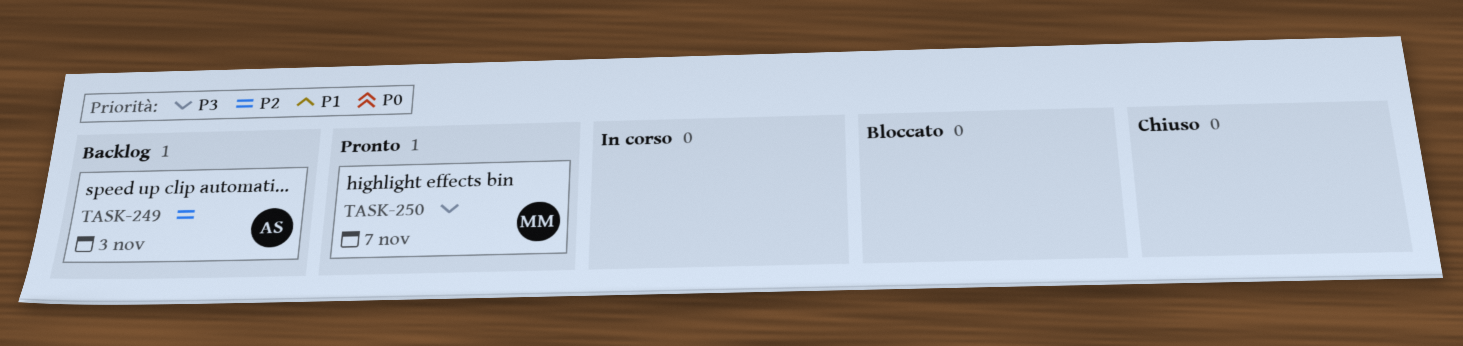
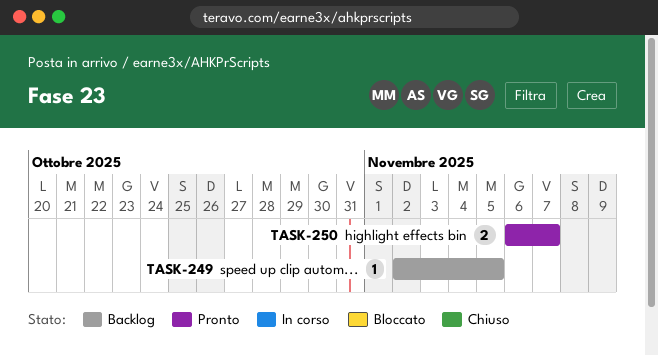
TASK-249, due: Nov 3 -> Nov 5

